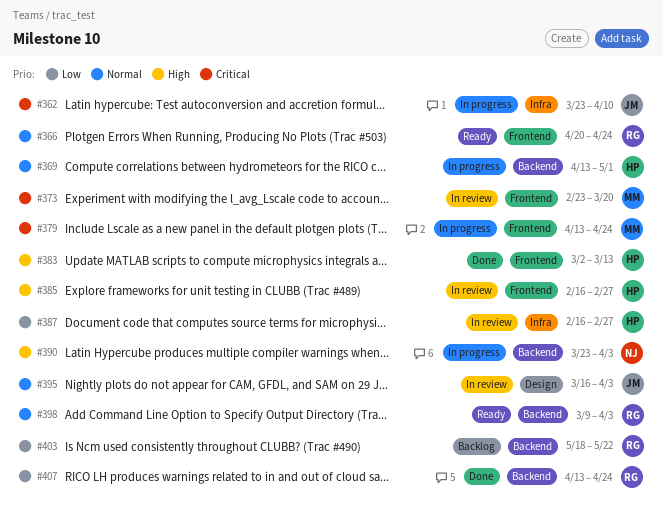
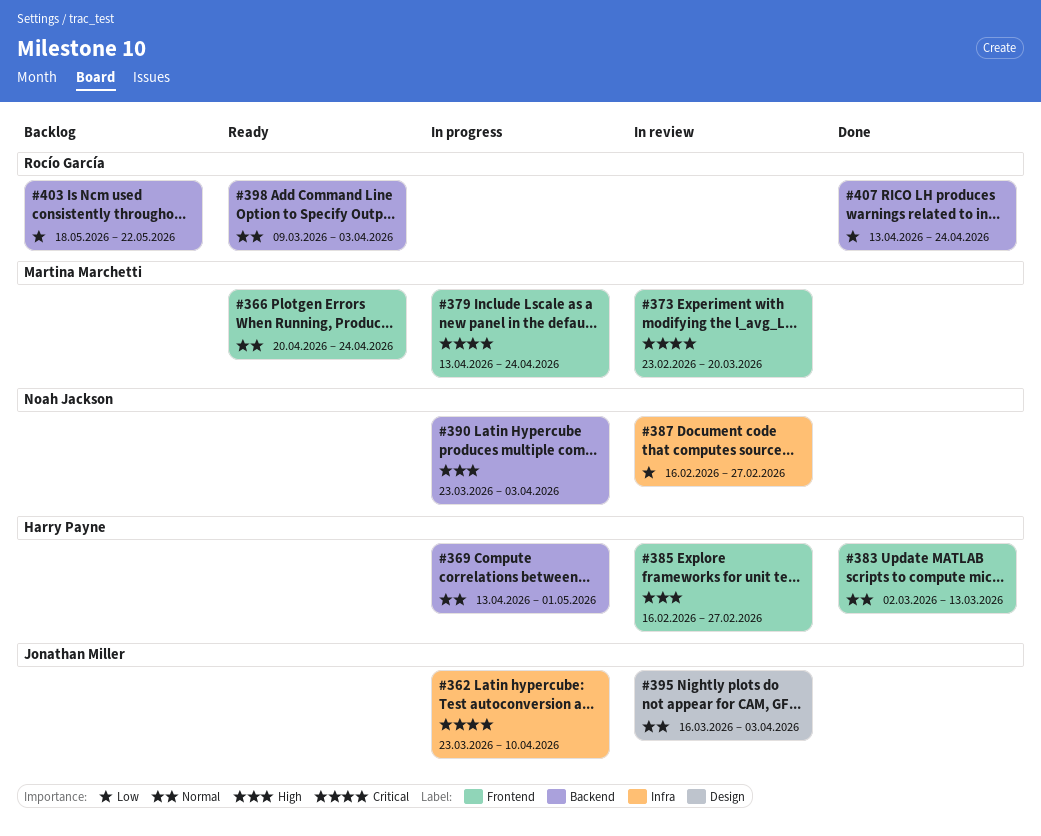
#366, owner: Rocío García -> Martina Marchetti
#383, priority: High -> Normal
#387, owner: Harry Payne -> Noah Jackson

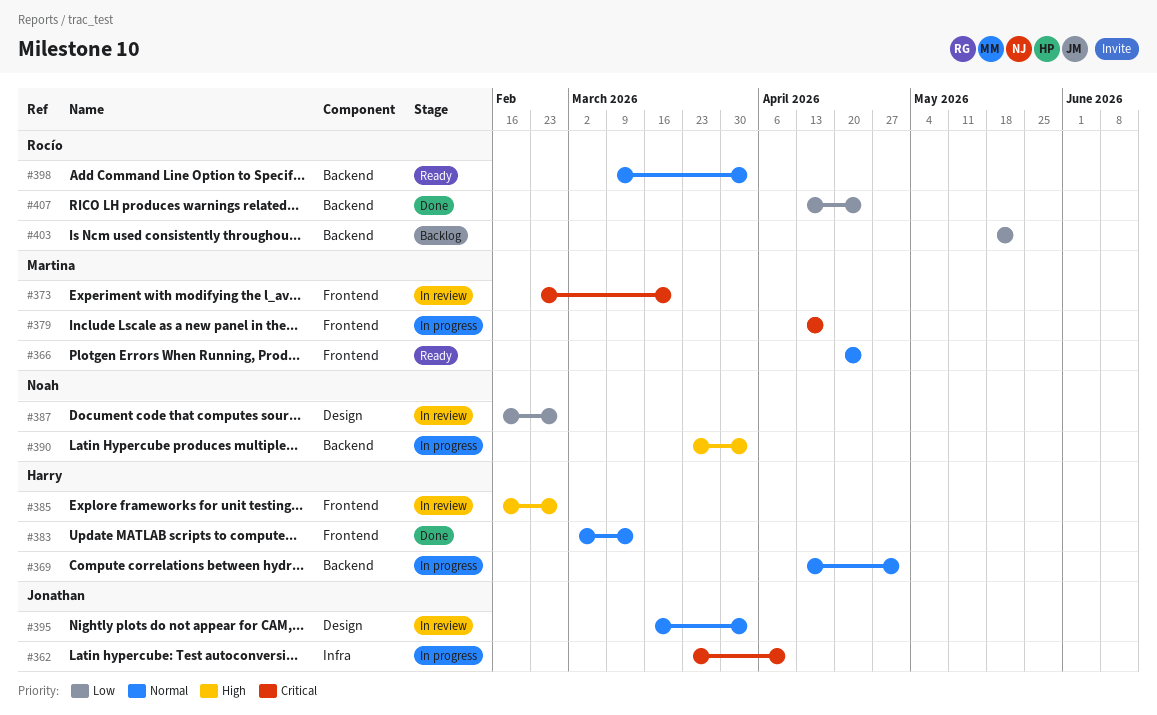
#379, due: Apr 24 -> Apr 17
#387, label: Infra -> Design

